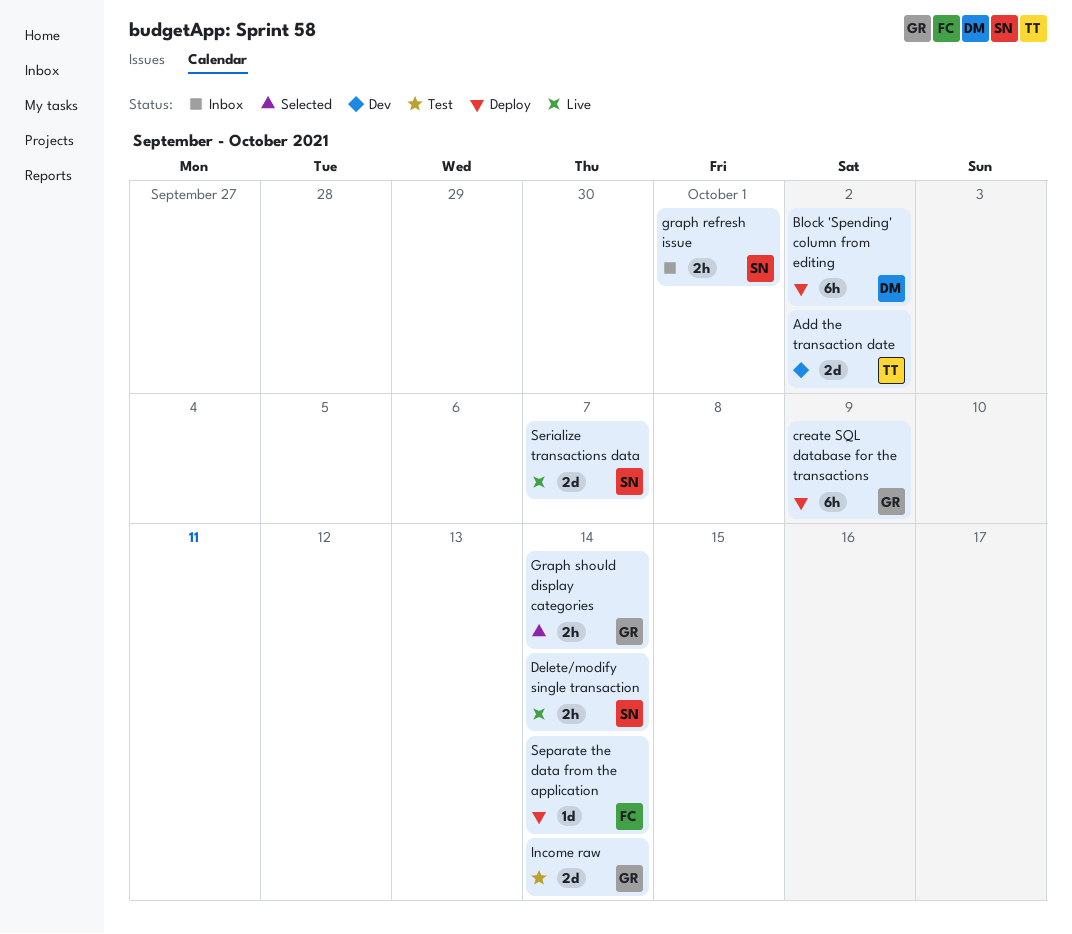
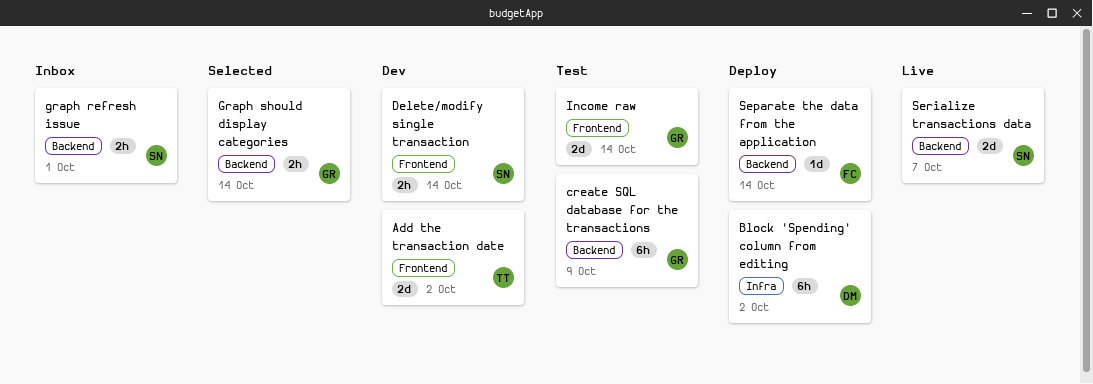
create SQL database for the transactions, status: Deploy -> Test
Delete/modify single transaction, status: Live -> Dev

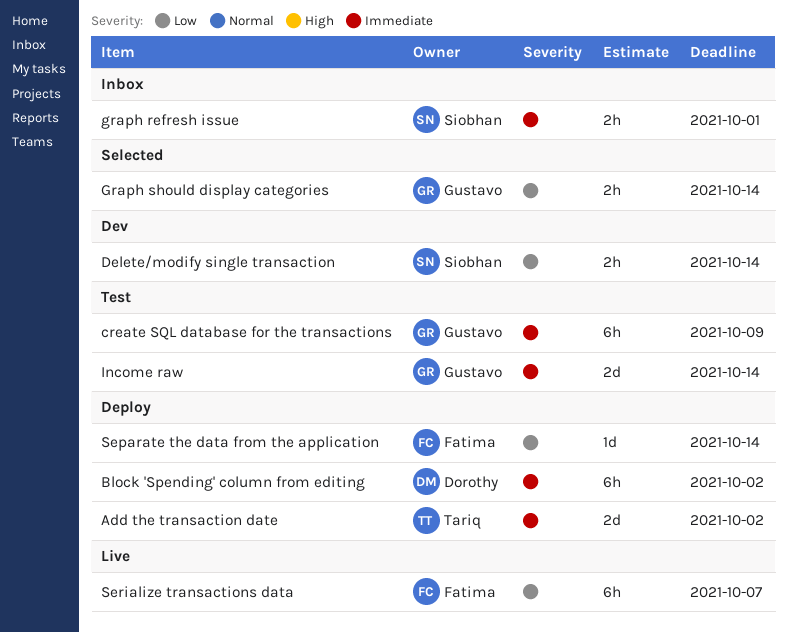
Add the transaction date, status: Dev -> Deploy
Serialize transactions data, owner: Siobhan -> Fatima
Serialize transactions data, estimate: 2d -> 6h

